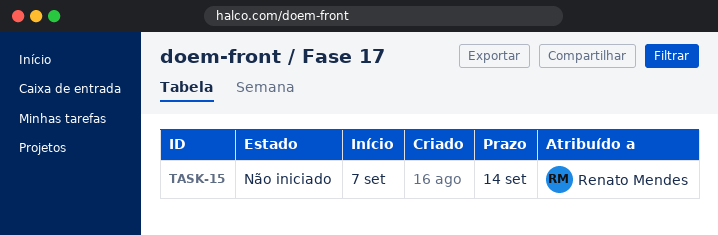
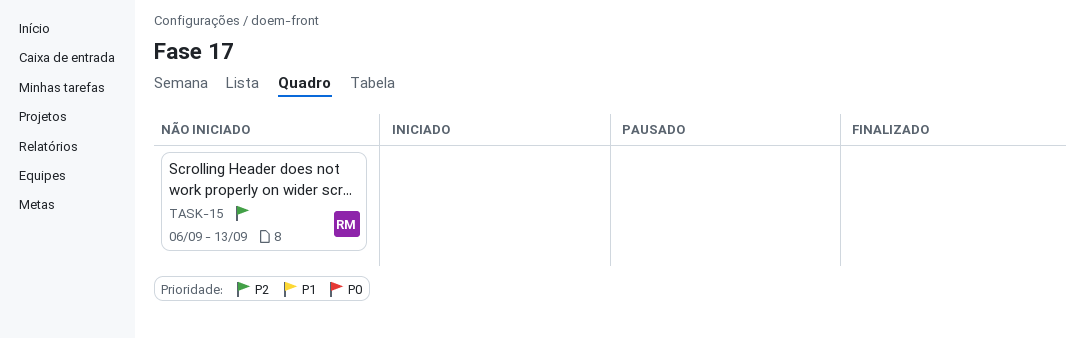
TASK-15, start: Sep 7 -> Sep 6
TASK-15, due: Sep 14 -> Sep 13

